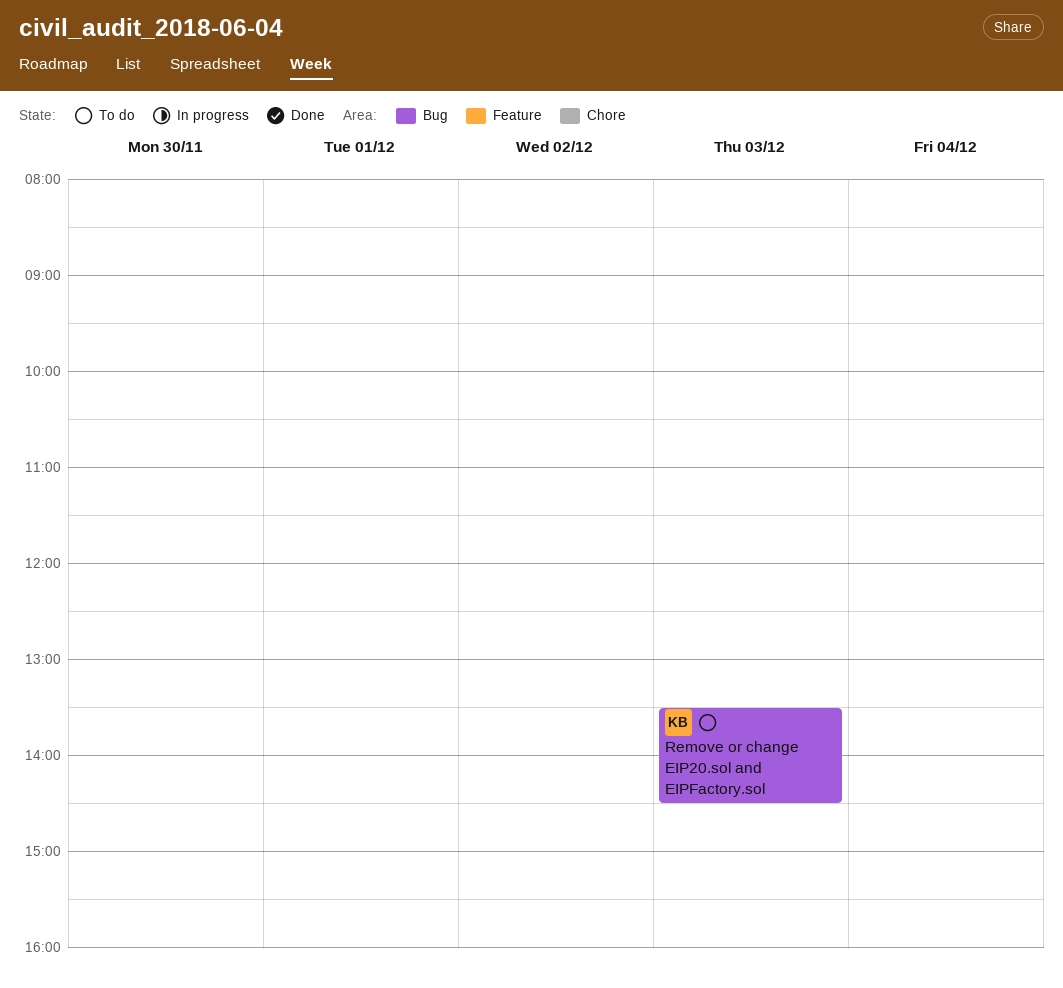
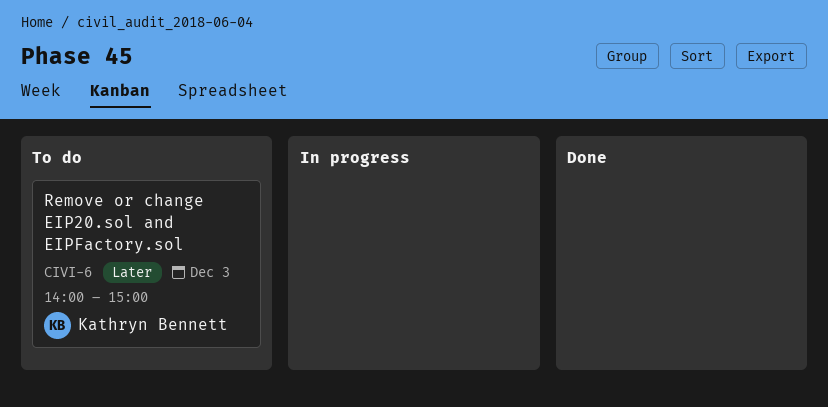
Remove or change EIP20.sol and EIPFactory.sol, begins: 13:30 -> 14:00
Remove or change EIP20.sol and EIPFactory.sol, ends: 14:30 -> 15:00

